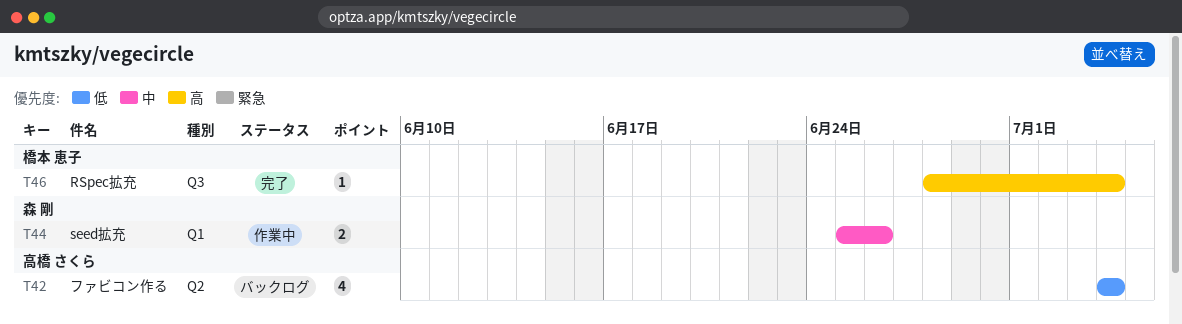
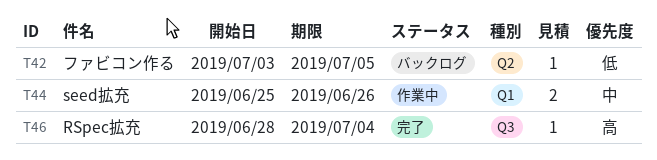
T42, estimate: 4 -> 1
T42, start: Jul 4 -> Jul 3
T42, due: Jul 4 -> Jul 5

